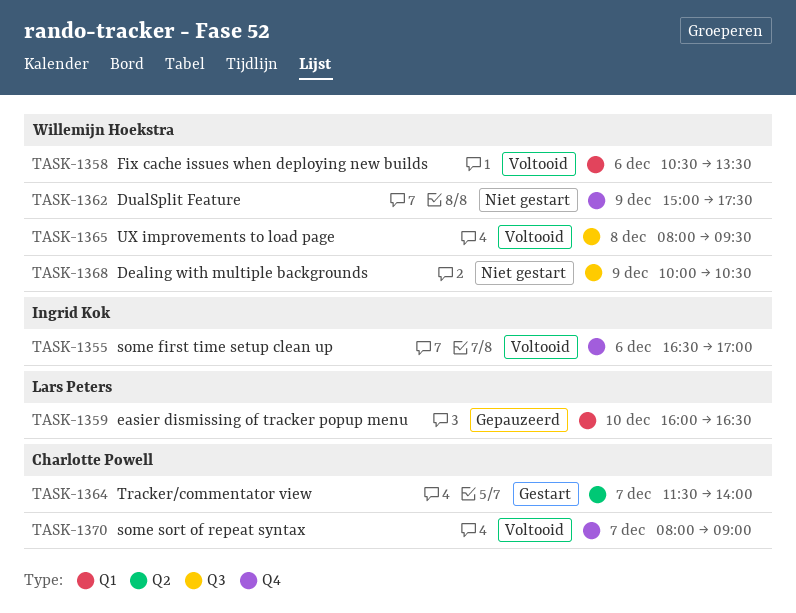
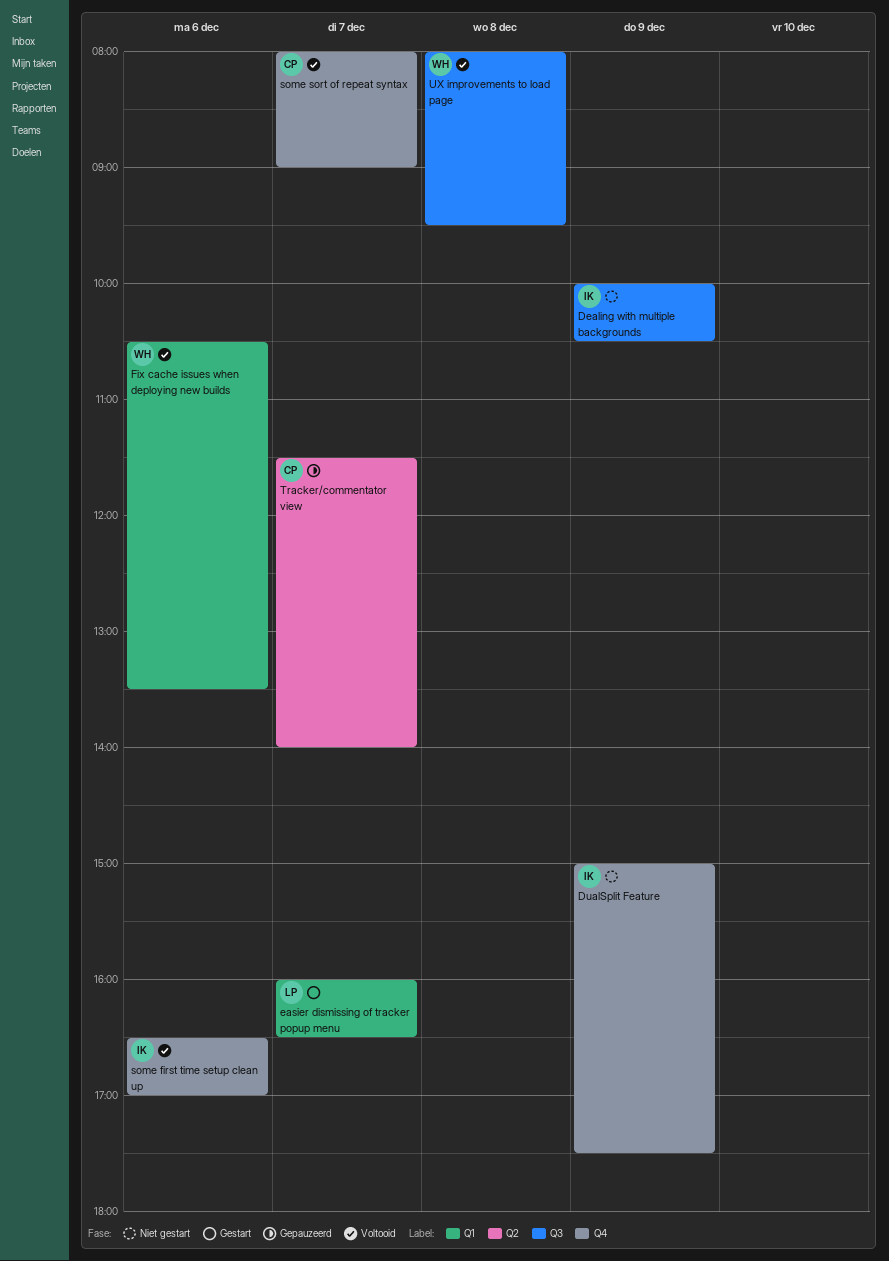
Dealing with multiple backgrounds, owner: Willemijn Hoekstra -> Ingrid Kok
DualSplit Feature, owner: Willemijn Hoekstra -> Ingrid Kok
easier dismissing of tracker popup menu, status: Gepauzeerd -> Gestart
easier dismissing of tracker popup menu, day: Dec 10 -> Dec 7
Tracker/commentator view, status: Gestart -> Gepauzeerd

